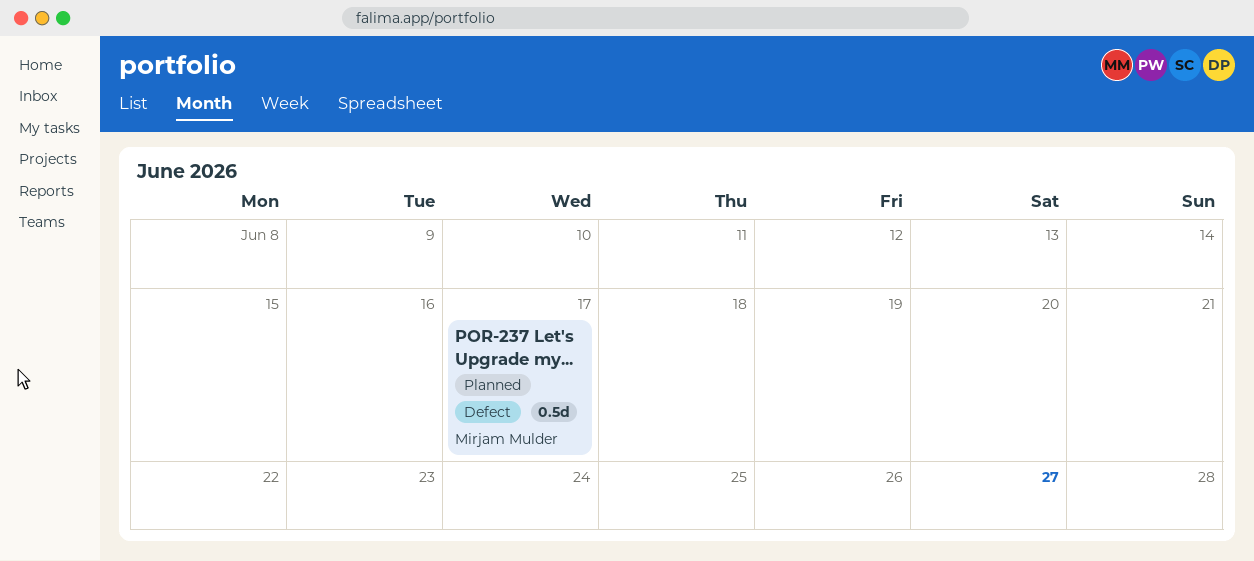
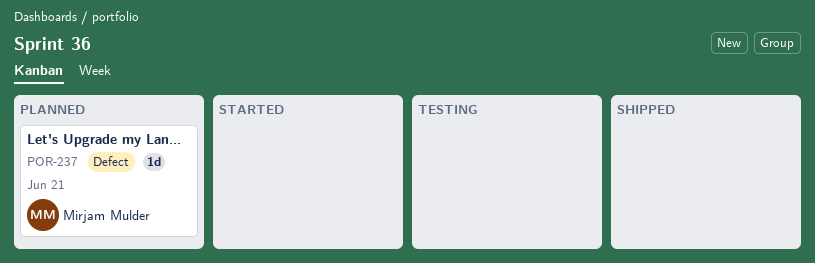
POR-237, estimate: 0.5d -> 1d
POR-237, due: Jun 17 -> Jun 21

